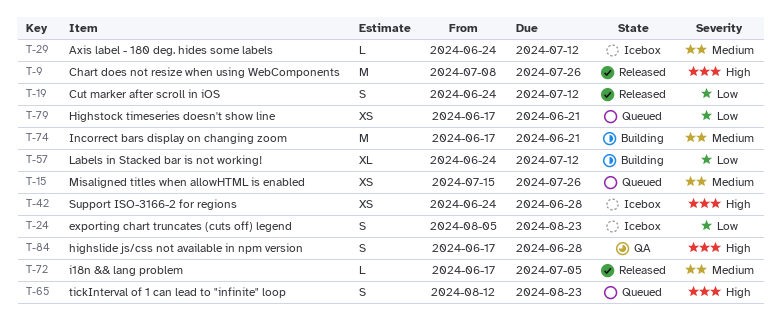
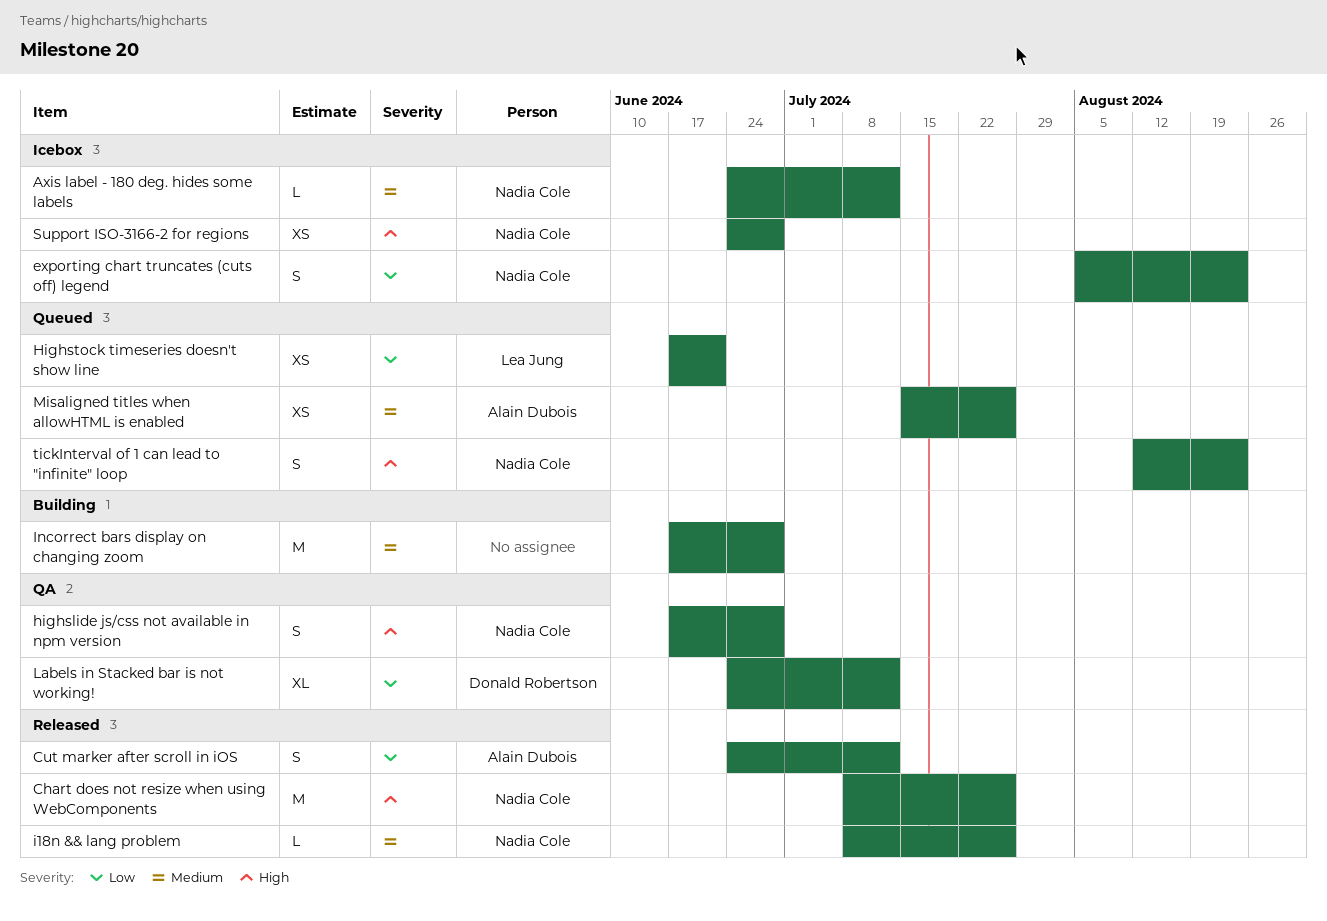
i18n && lang problem, start: Jun 17 -> Jul 8
i18n && lang problem, due: Jul 5 -> Jul 26
Incorrect bars display on changing zoom, due: Jun 21 -> Jun 28
Labels in Stacked bar is not working!, status: Building -> QA

